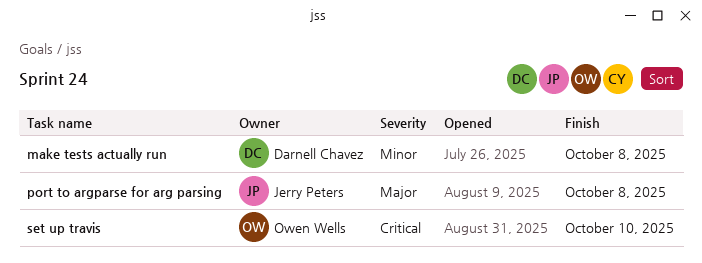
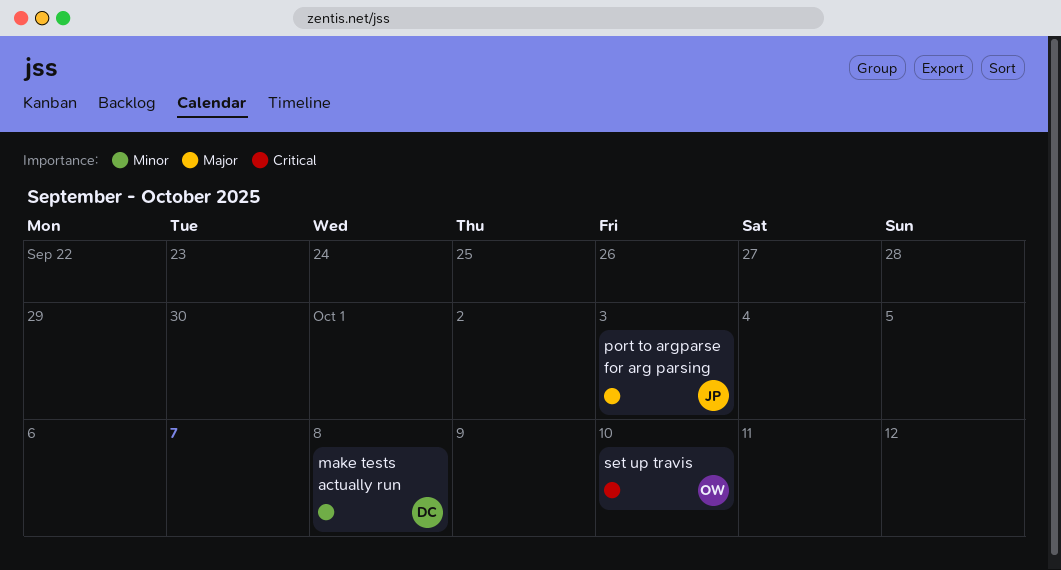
port to argparse for arg parsing, due: Oct 8 -> Oct 3

